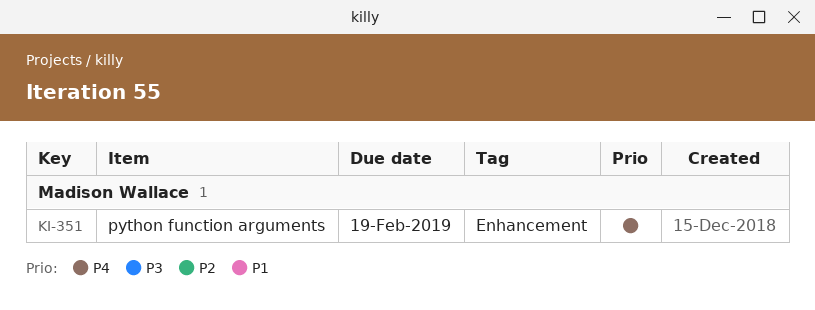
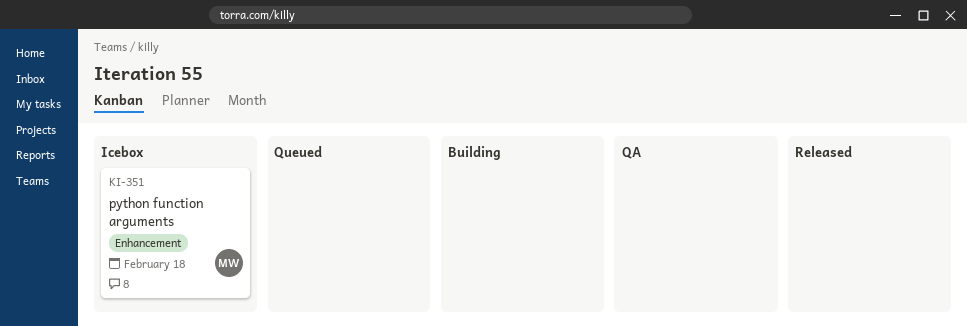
KI-351, due: Feb 19 -> Feb 18

